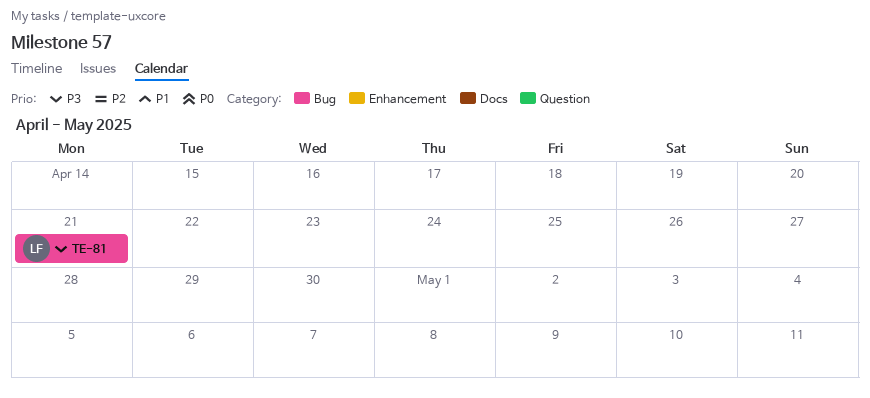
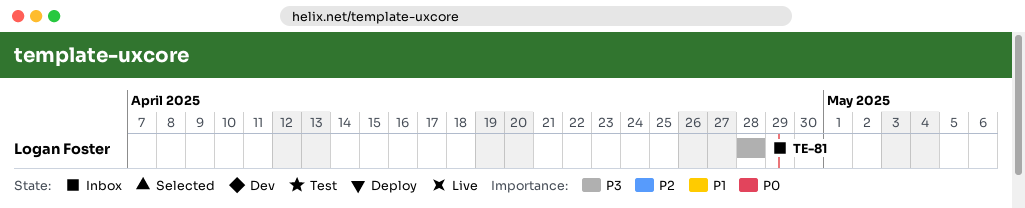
TE-81, start: Apr 21 -> Apr 28
TE-81, due: Apr 21 -> Apr 28

